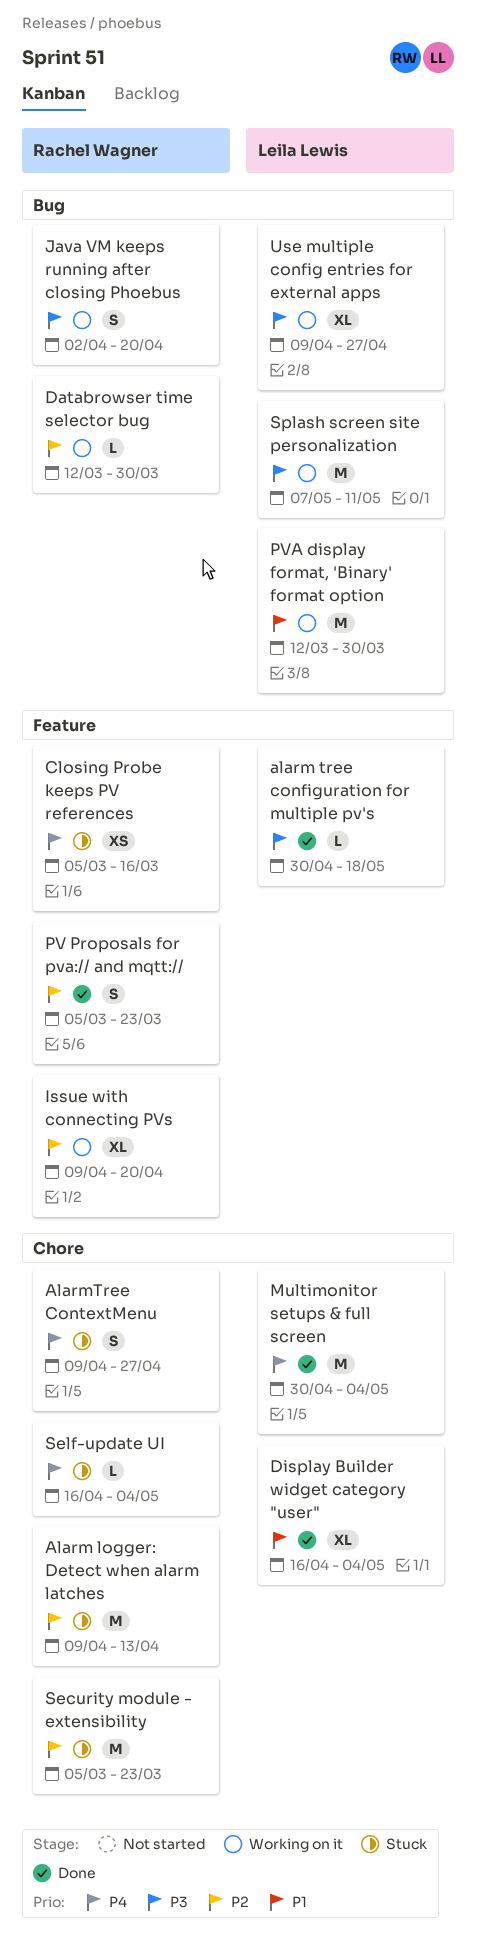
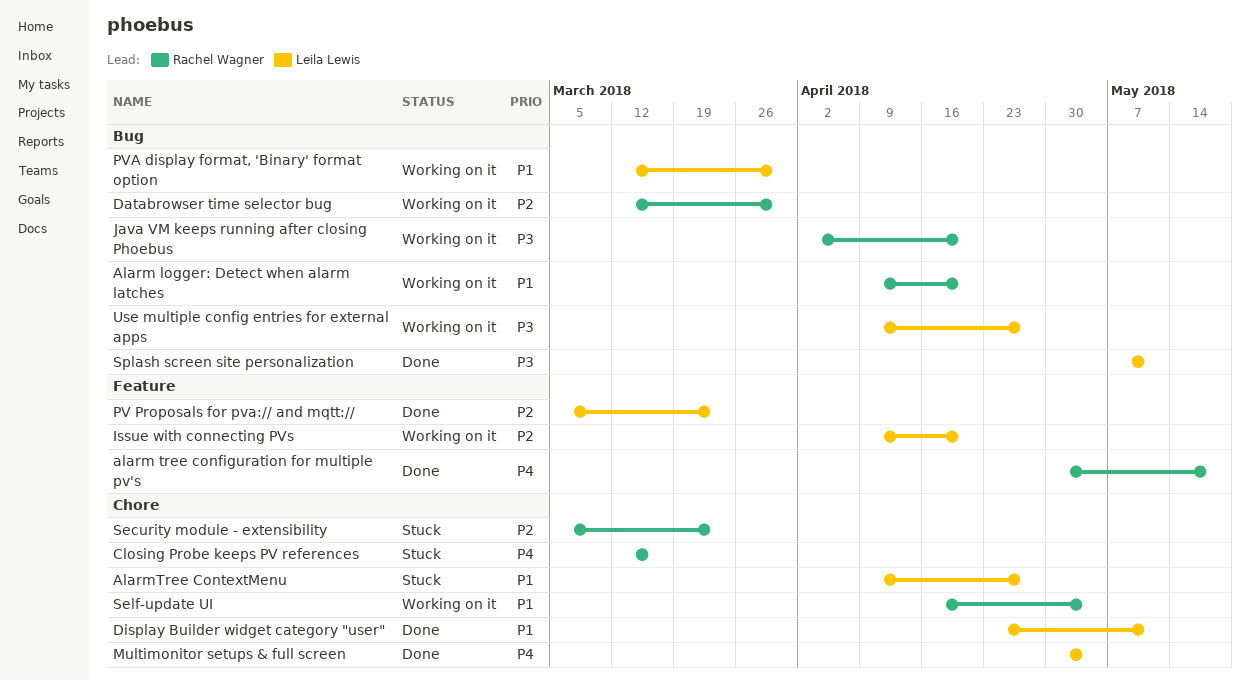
Alarm logger: Detect when alarm latches, status: Stuck -> Working on it
Alarm logger: Detect when alarm latches, priority: P2 -> P1
Alarm logger: Detect when alarm latches, label: Chore -> Bug
Alarm logger: Detect when alarm latches, due: Apr 13 -> Apr 20
alarm tree configuration for multiple pv's, owner: Leila Lewis -> Rachel Wagner
alarm tree configuration for multiple pv's, priority: P3 -> P4
AlarmTree ContextMenu, owner: Rachel Wagner -> Leila Lewis
AlarmTree ContextMenu, priority: P4 -> P1
Closing Probe keeps PV references, label: Feature -> Chore
Closing Probe keeps PV references, start: Mar 5 -> Mar 12
Display Builder widget category "user", start: Apr 16 -> Apr 23
Display Builder widget category "user", due: May 4 -> May 11
Issue with connecting PVs, owner: Rachel Wagner -> Leila Lewis
PV Proposals for pva:// and mqtt://, owner: Rachel Wagner -> Leila Lewis
Self-update UI, status: Stuck -> Working on it
Self-update UI, priority: P4 -> P1
Splash screen site personalization, status: Working on it -> Done

